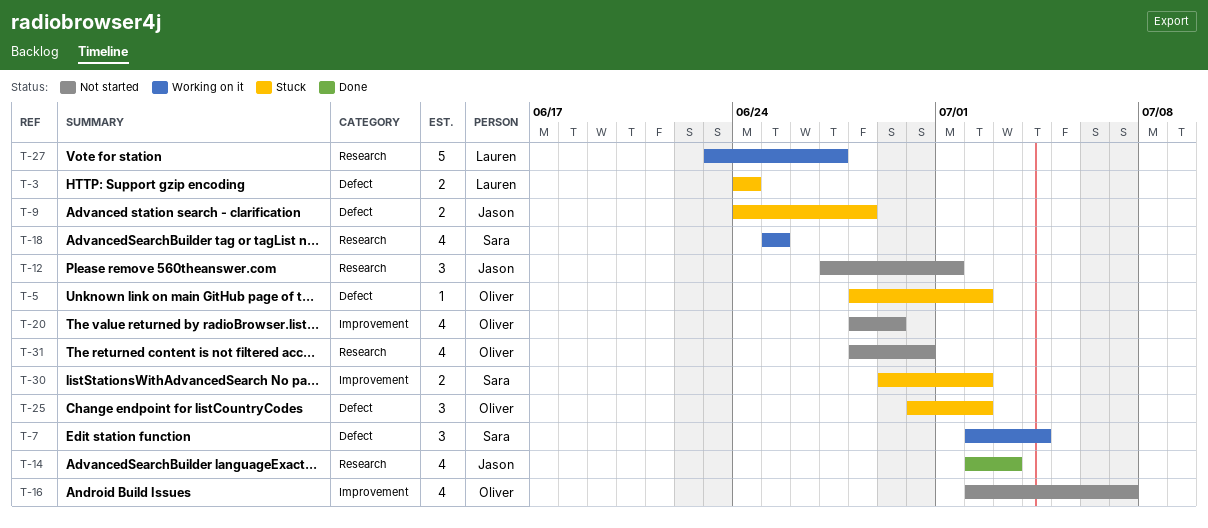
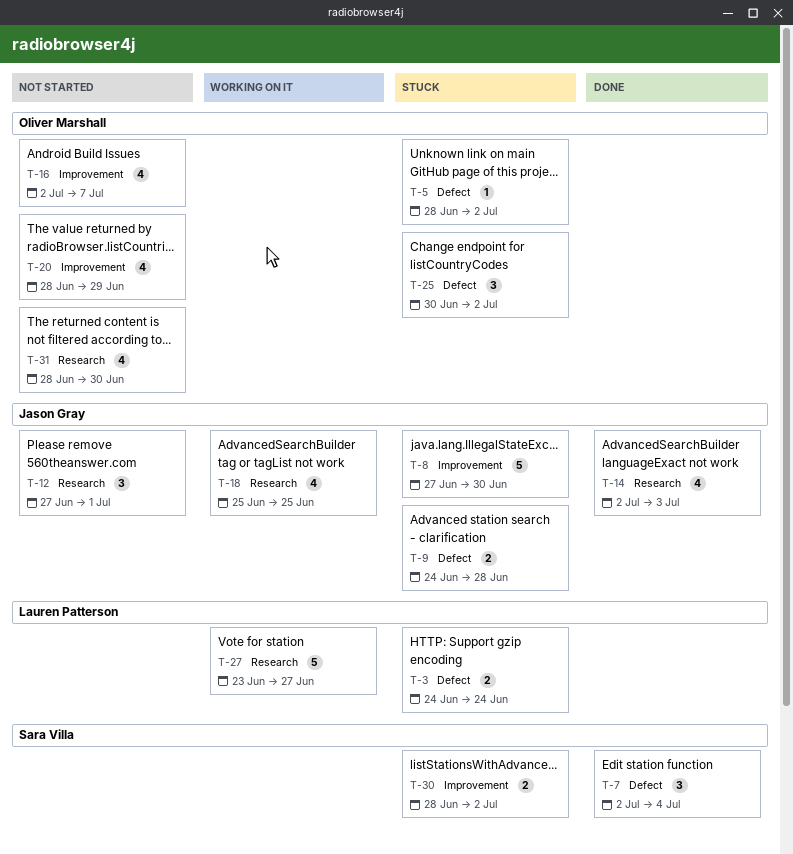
T-7, status: Working on it -> Done
T-8: none -> present
T-18, owner: Sara Villa -> Jason Gray
T-30, start: Jun 29 -> Jun 28

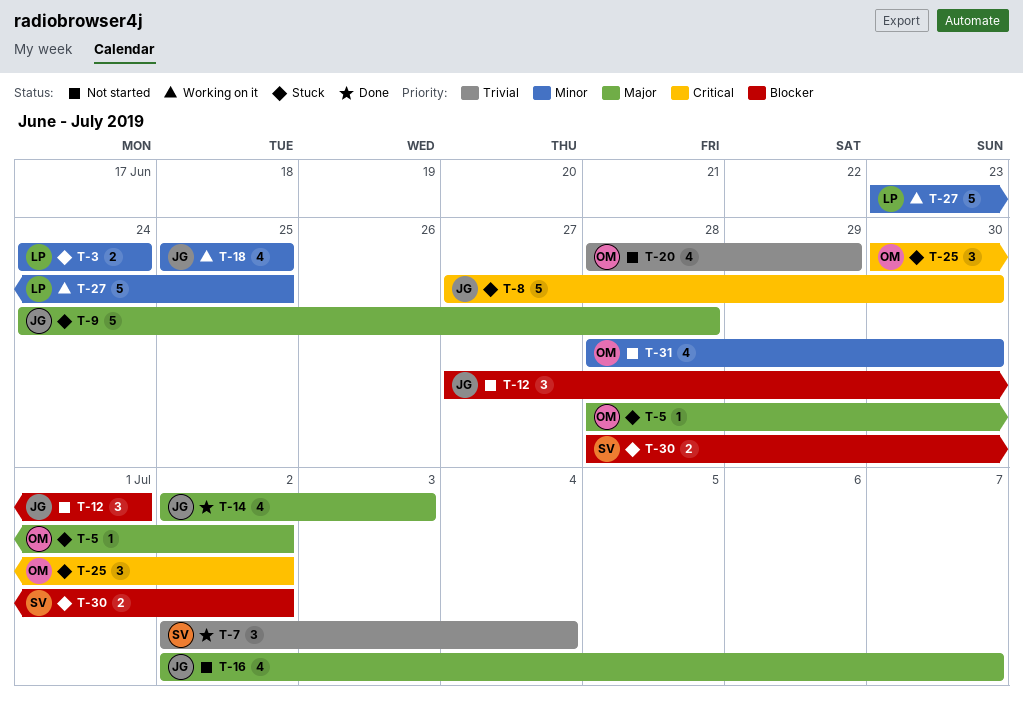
T-9, estimate: 2 -> 5
T-16, owner: Oliver Marshall -> Jason Gray
T-27, due: Jun 27 -> Jun 25

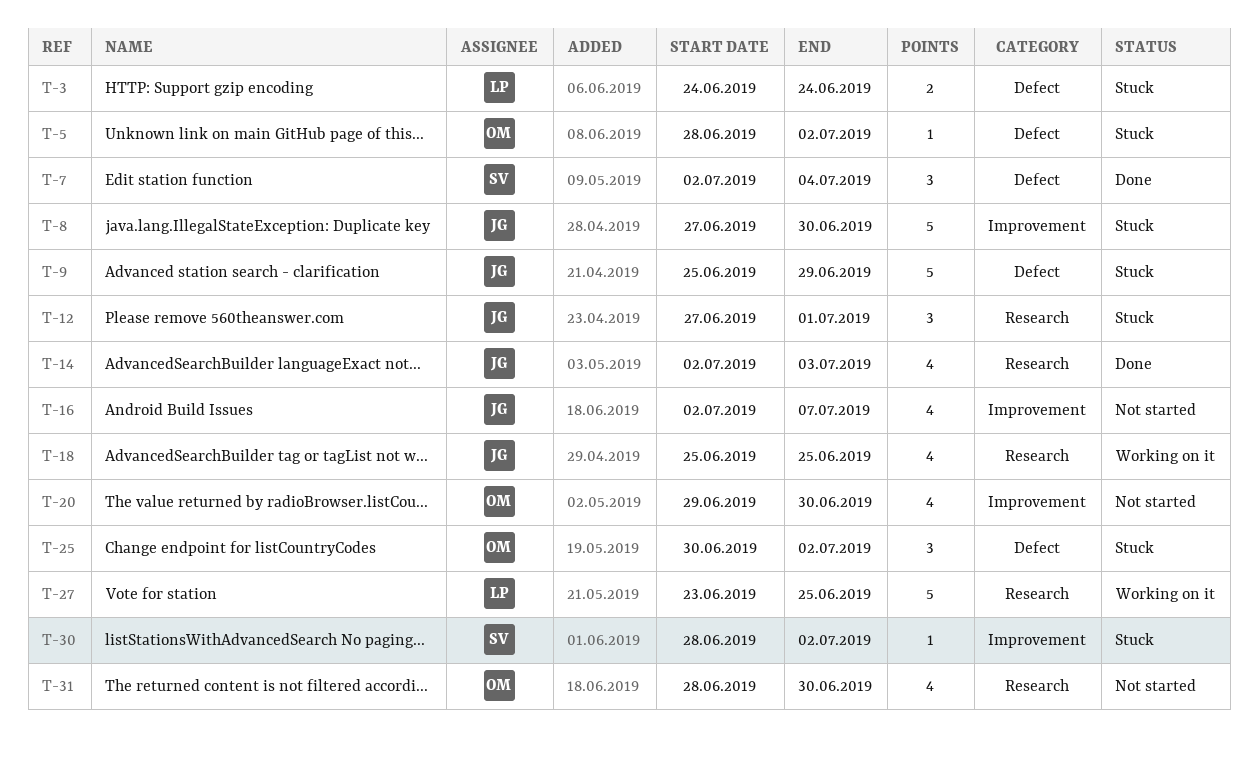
T-9, start: Jun 24 -> Jun 25
T-9, due: Jun 28 -> Jun 29
T-12, status: Not started -> Stuck
T-20, start: Jun 28 -> Jun 29
T-20, due: Jun 29 -> Jun 30
T-30, estimate: 2 -> 1

